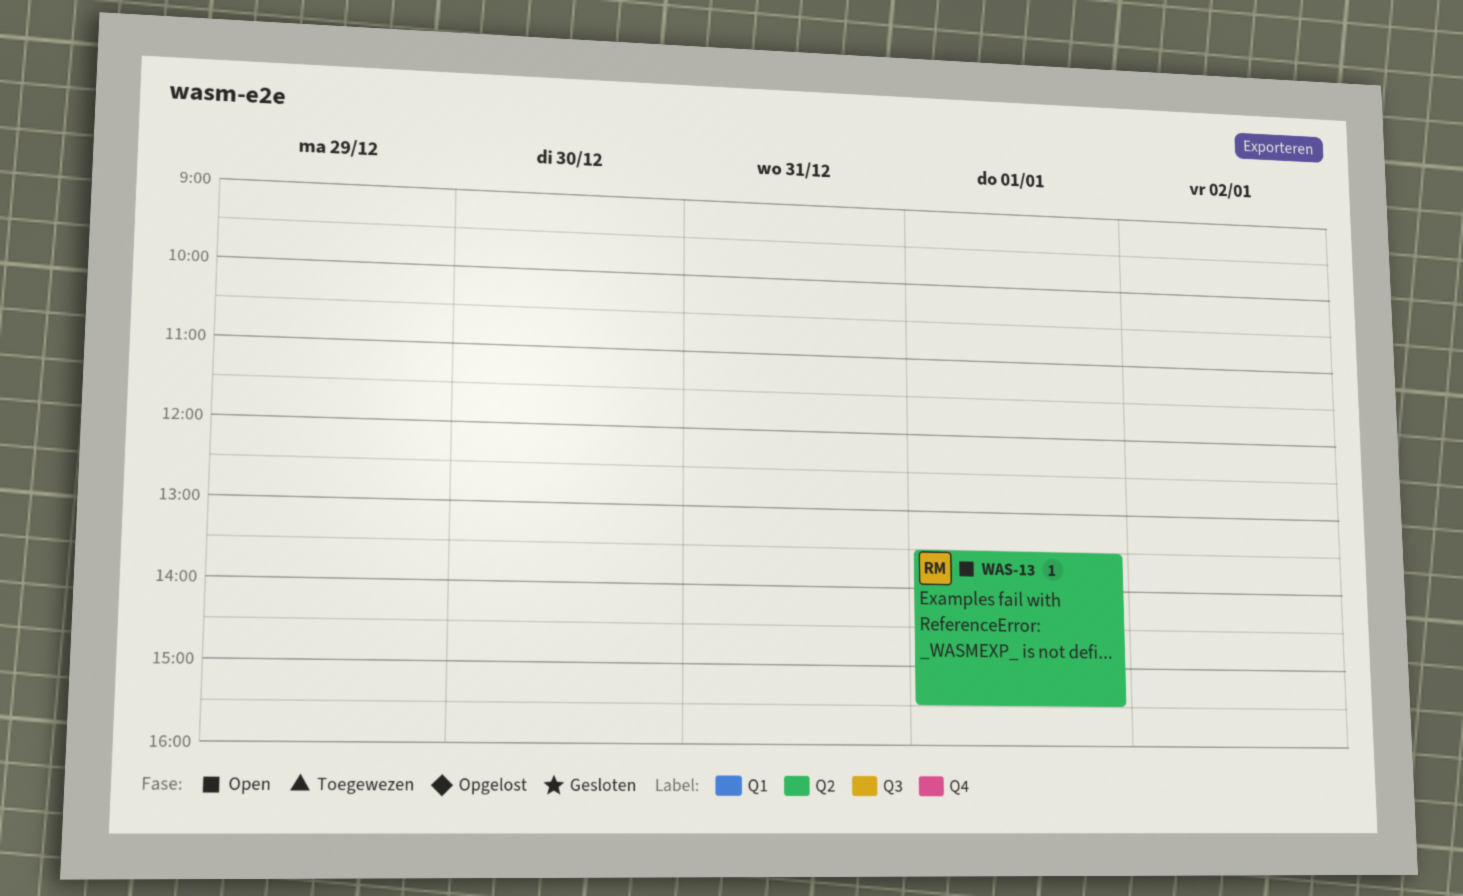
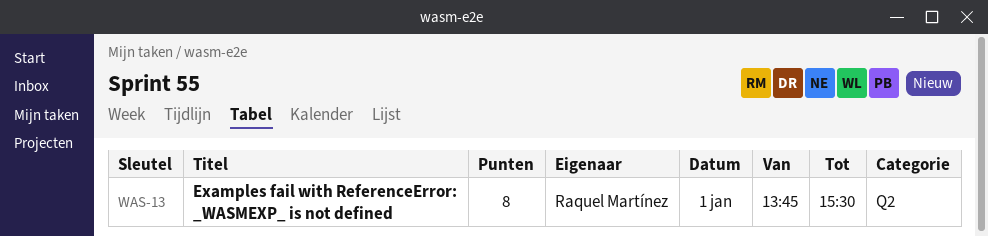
WAS-13, estimate: 1 -> 8
WAS-13, begins: 13:30 -> 13:45

